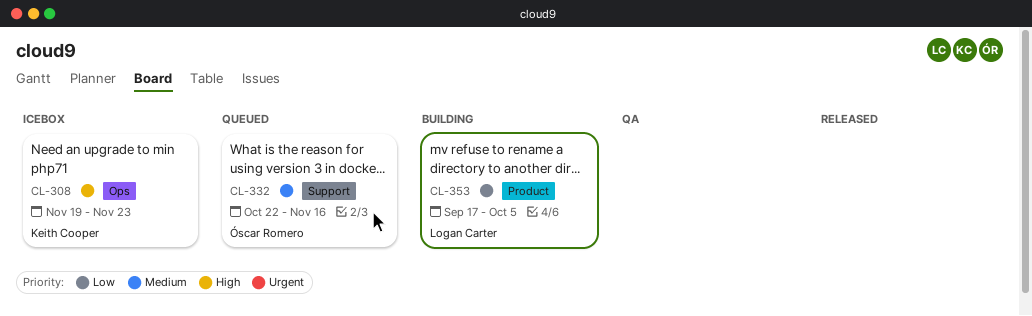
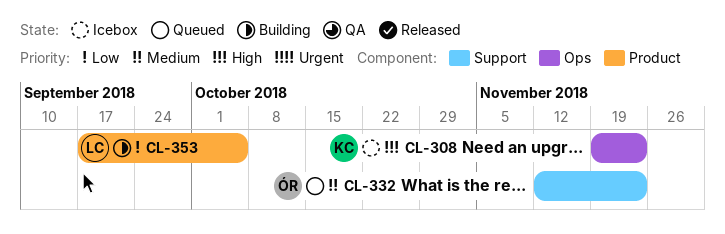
CL-332, start: Oct 22 -> Nov 12
CL-332, due: Nov 16 -> Nov 23

